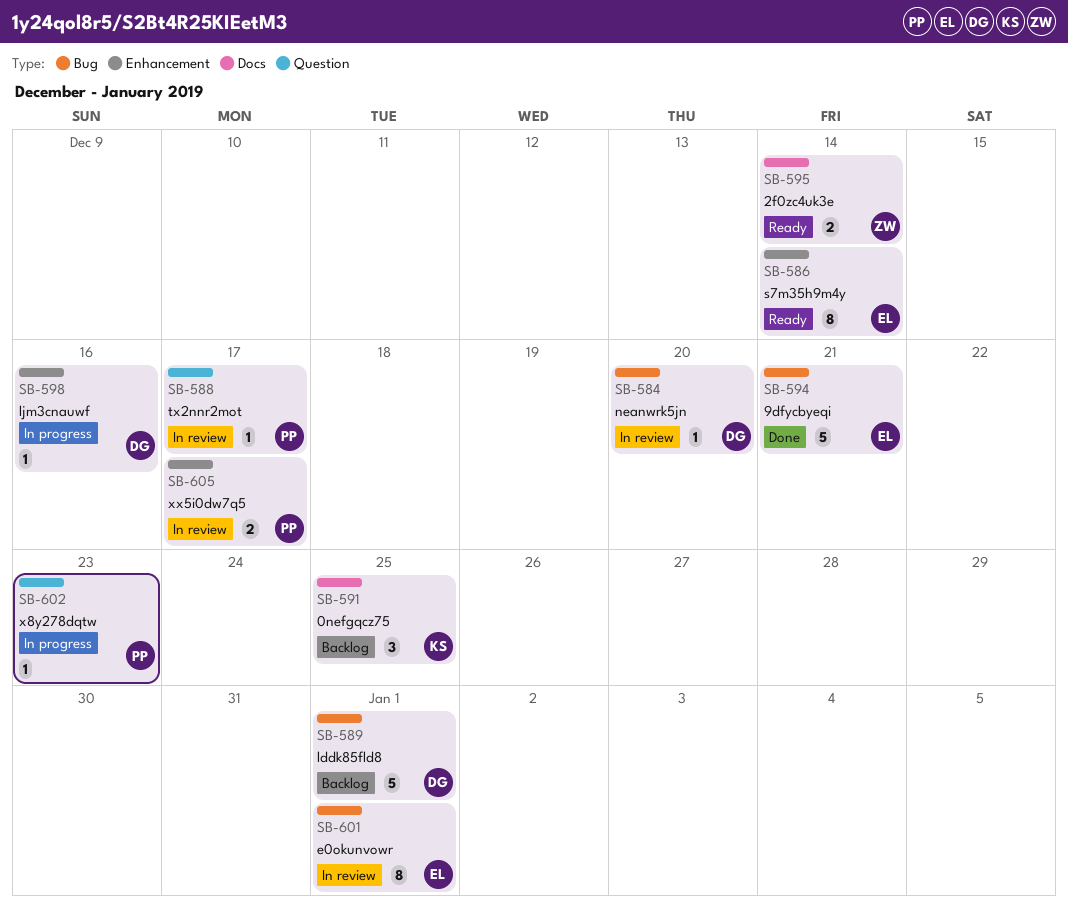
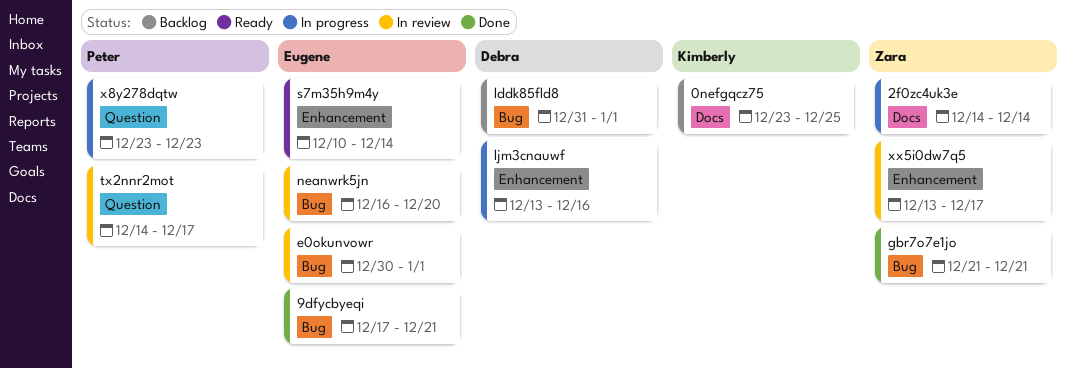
2f0zc4uk3e, status: Ready -> In progress
gbr7o7e1jo: none -> present
neanwrk5jn, owner: Debra -> Eugene
xx5i0dw7q5, owner: Peter -> Zara

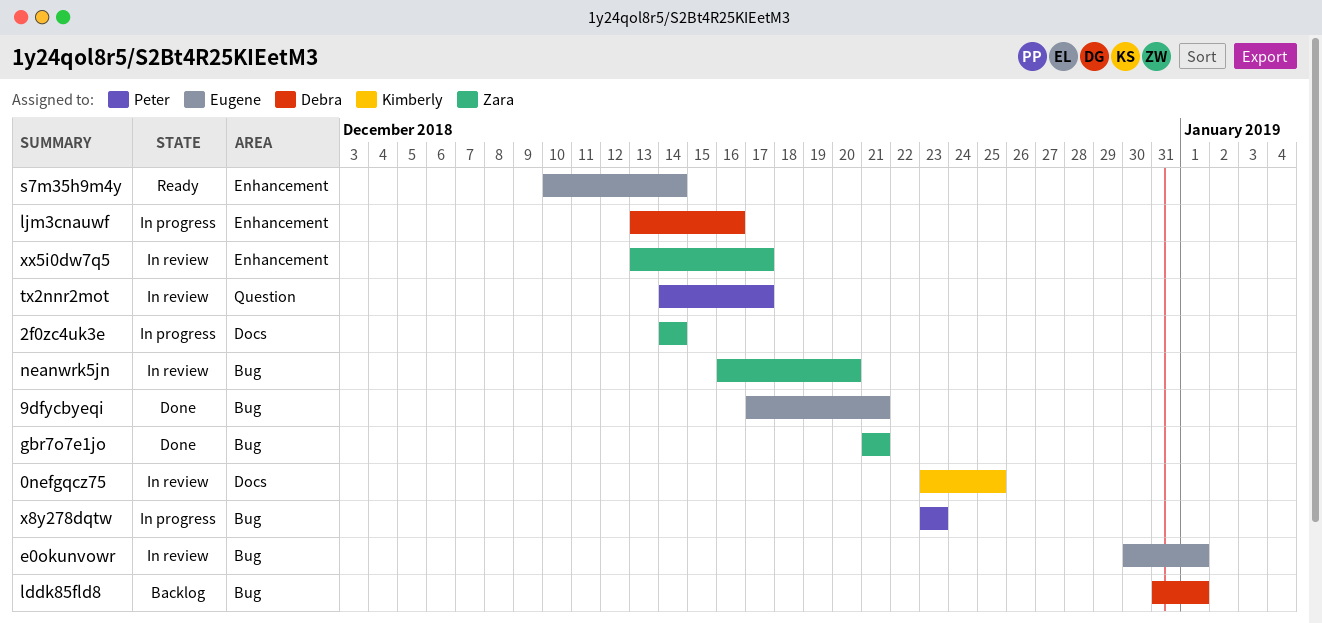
0nefgqcz75, status: Backlog -> In review
neanwrk5jn, owner: Eugene -> Zara
x8y278dqtw, label: Question -> Bug

